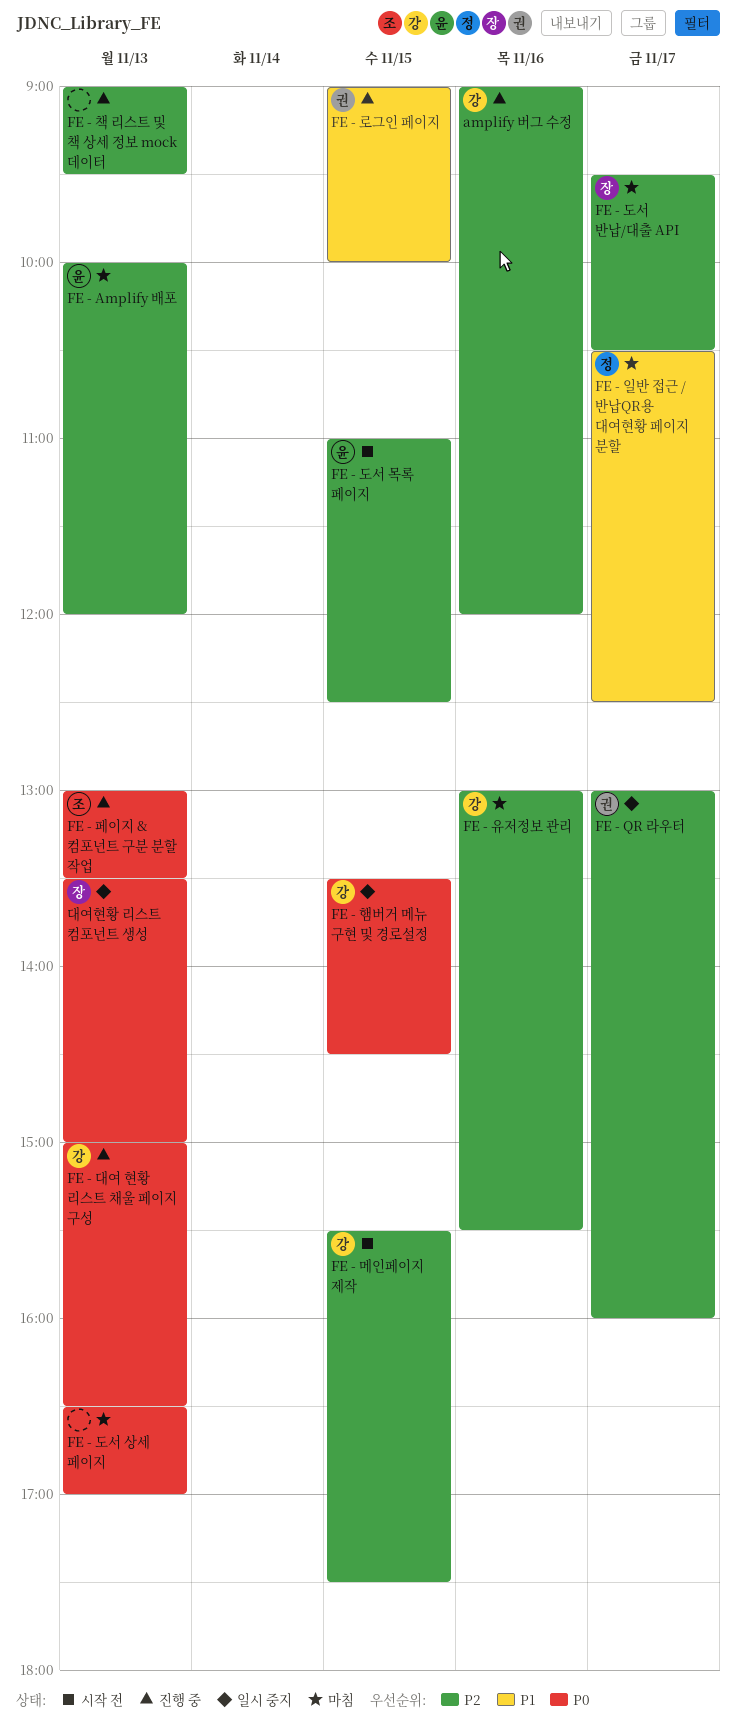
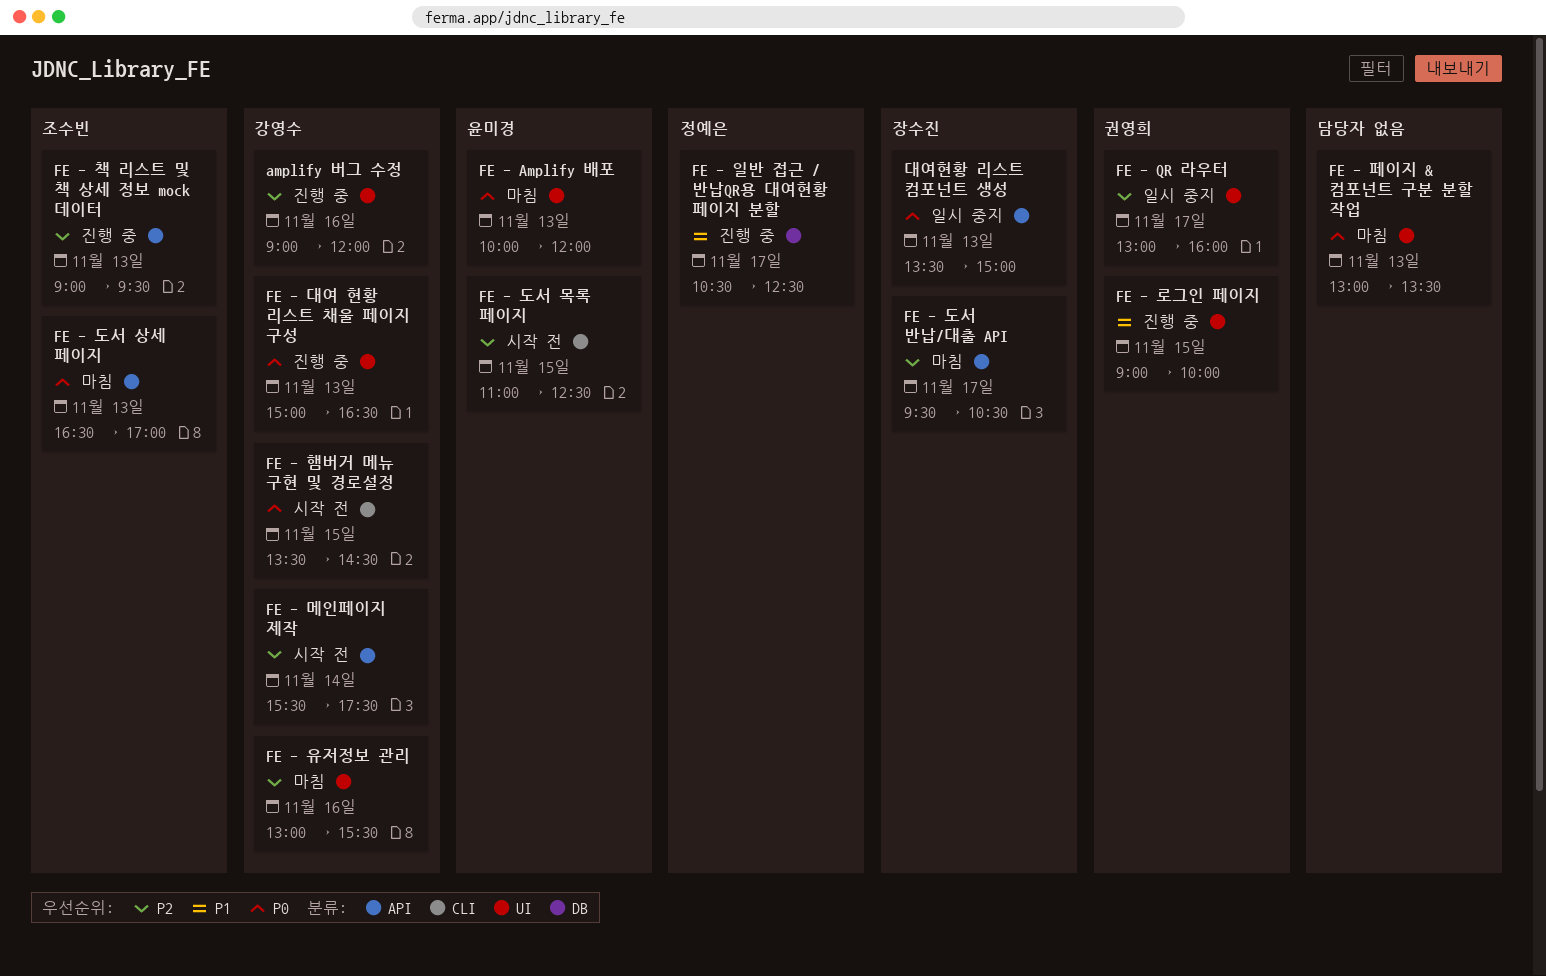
FE - Amplify 배포, priority: P2 -> P0
FE - 도서 상세 페이지, owner: none -> 조수빈
FE - 메인페이지 제작, day: Nov 15 -> Nov 14
FE - 일반 접근 / 반납QR용 대여현황 페이지 분할, status: 마침 -> 진행 중
FE - 책 리스트 및 책 상세 정보 mock 데이터, owner: none -> 조수빈
FE - 페이지 & 컴포넌트 구분 분할 작업, status: 진행 중 -> 마침
FE - 페이지 & 컴포넌트 구분 분할 작업, owner: 조수빈 -> none
FE - 햄버거 메뉴 구현 및 경로설정, status: 일시 중지 -> 시작 전

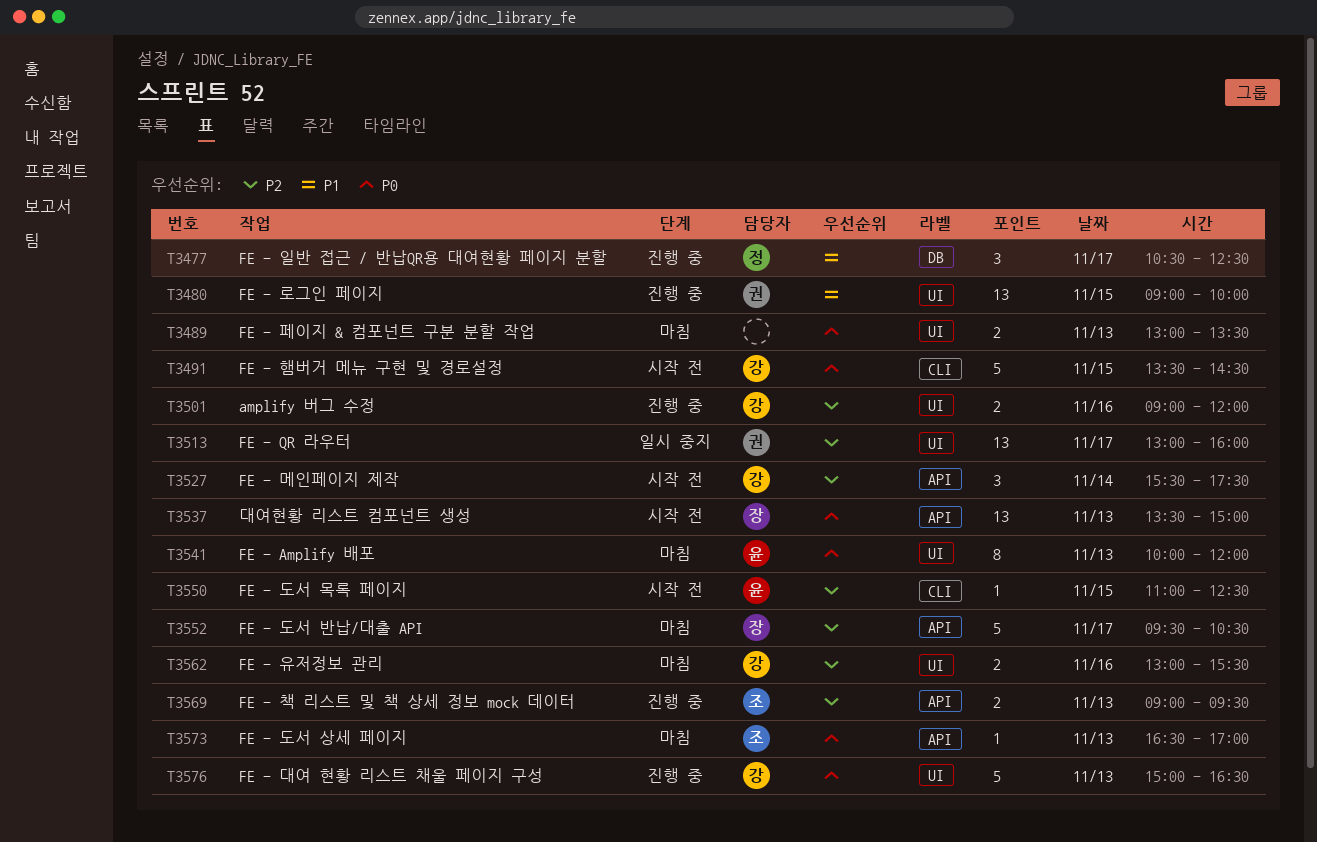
대여현황 리스트 컴포넌트 생성, status: 일시 중지 -> 시작 전

